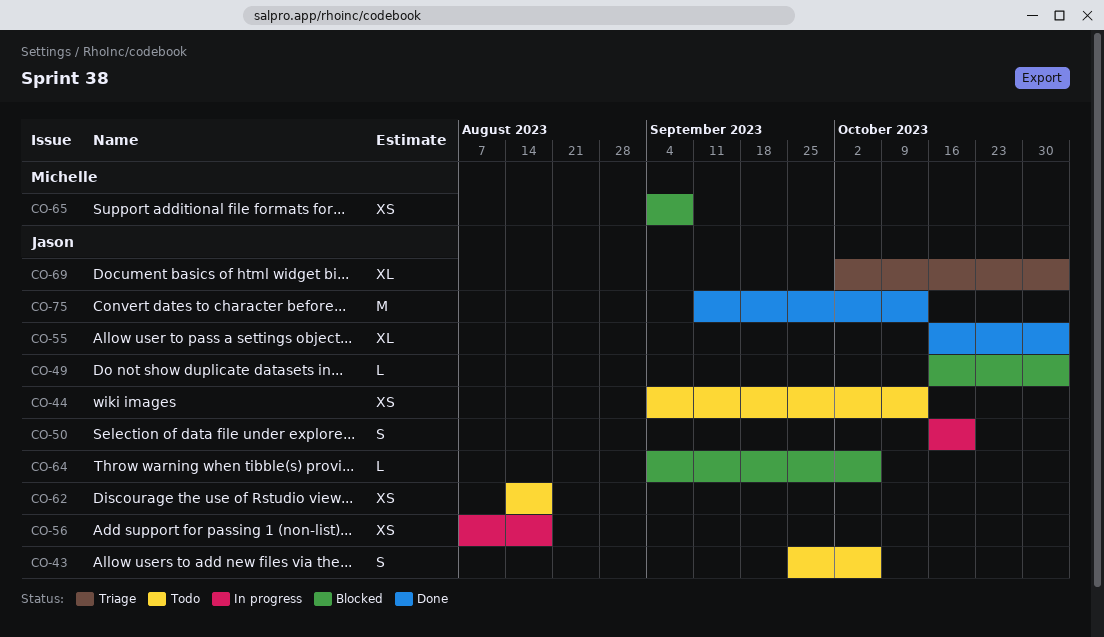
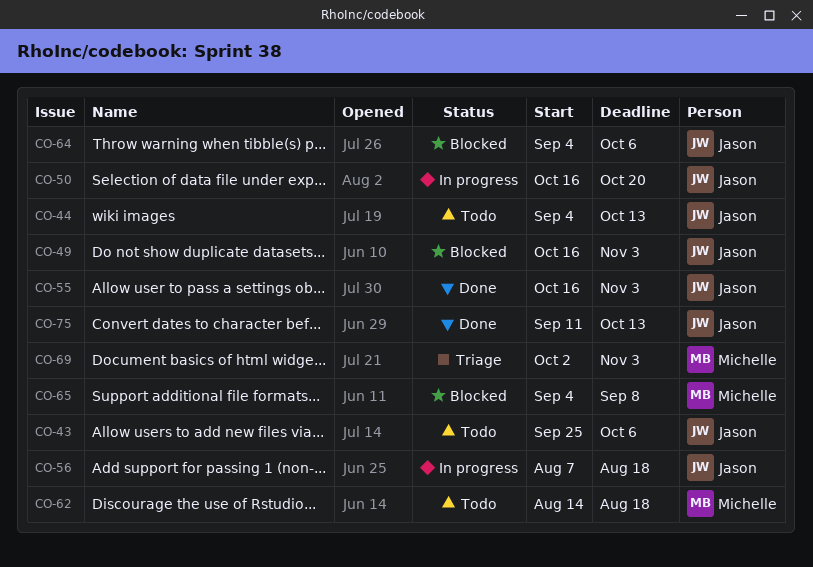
CO-62, owner: Jason -> Michelle
CO-69, owner: Jason -> Michelle

